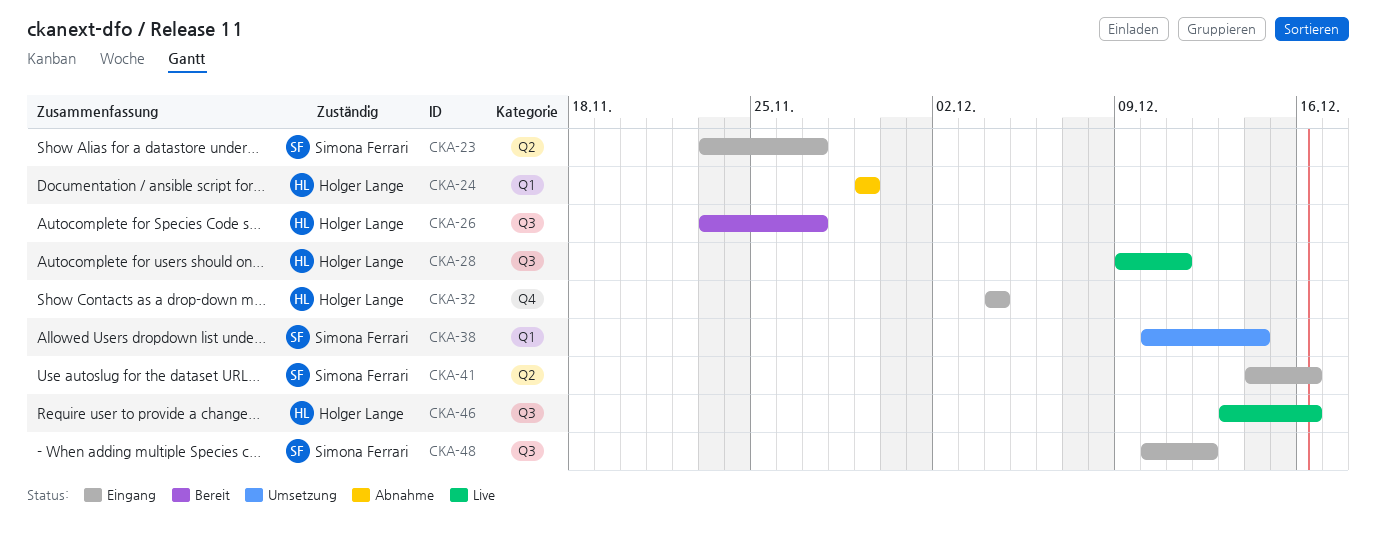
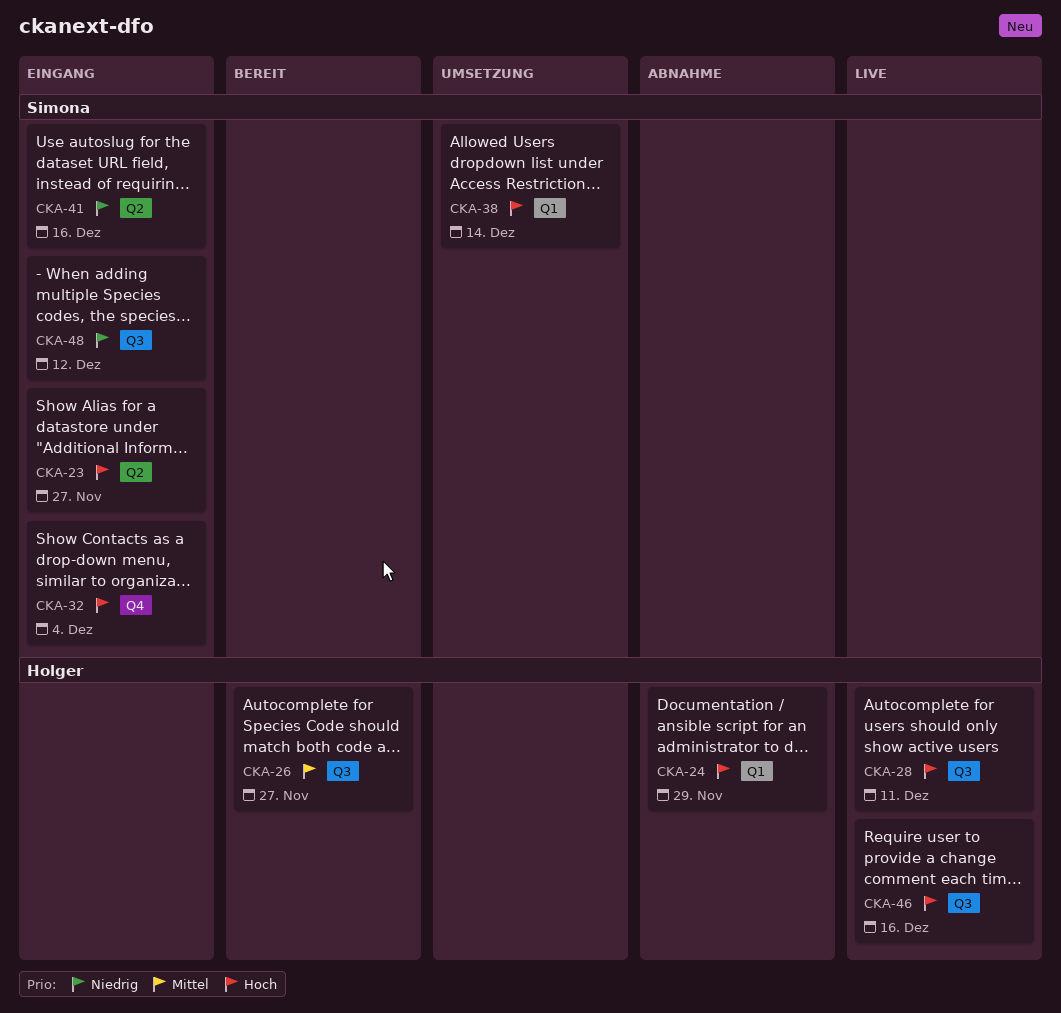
CKA-32, owner: Holger Lange -> Simona Ferrari

